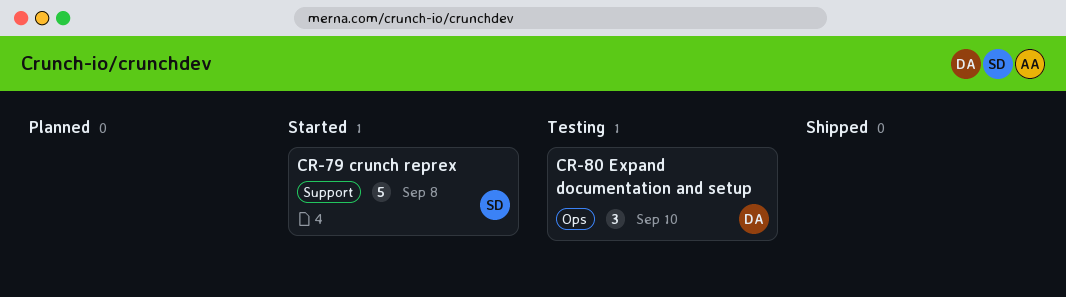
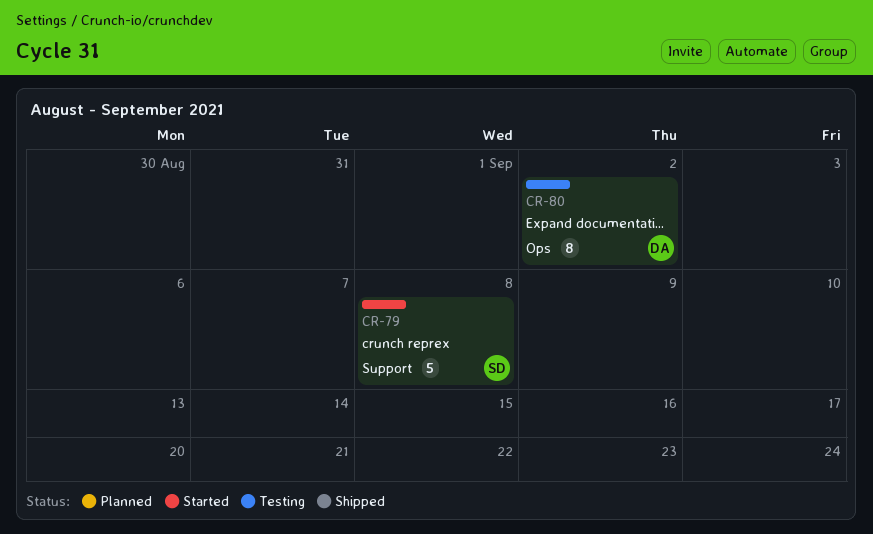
CR-80, estimate: 3 -> 8
CR-80, due: Sep 10 -> Sep 2

